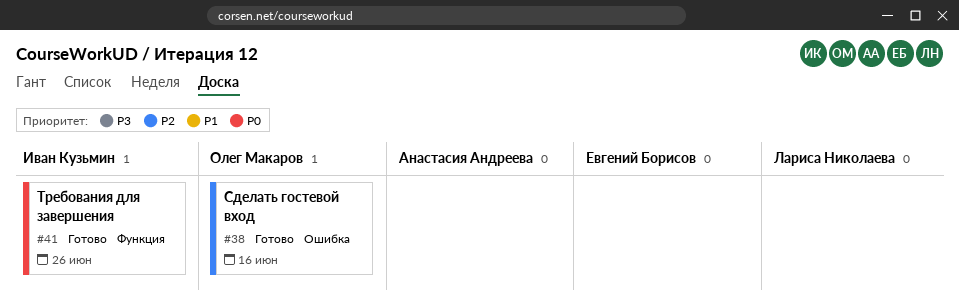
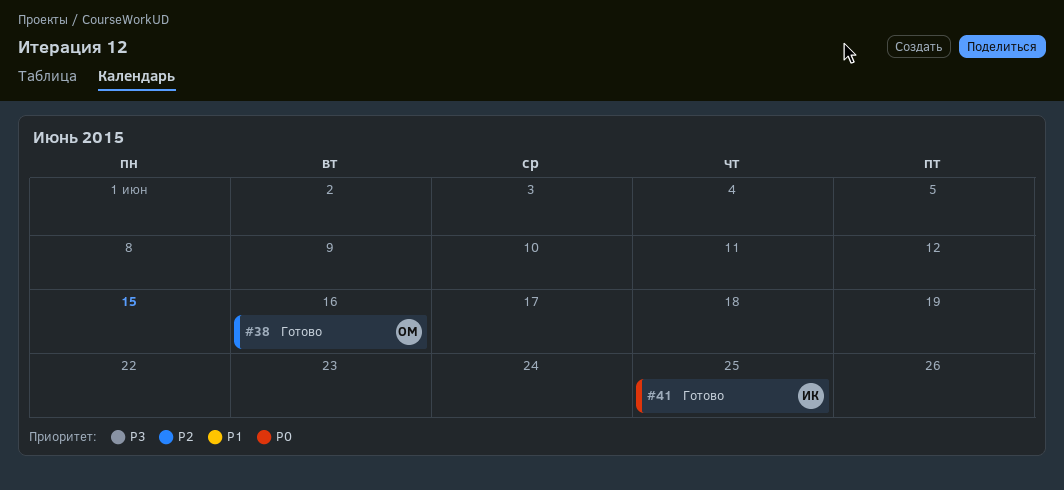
#41, due: Jun 26 -> Jun 25

